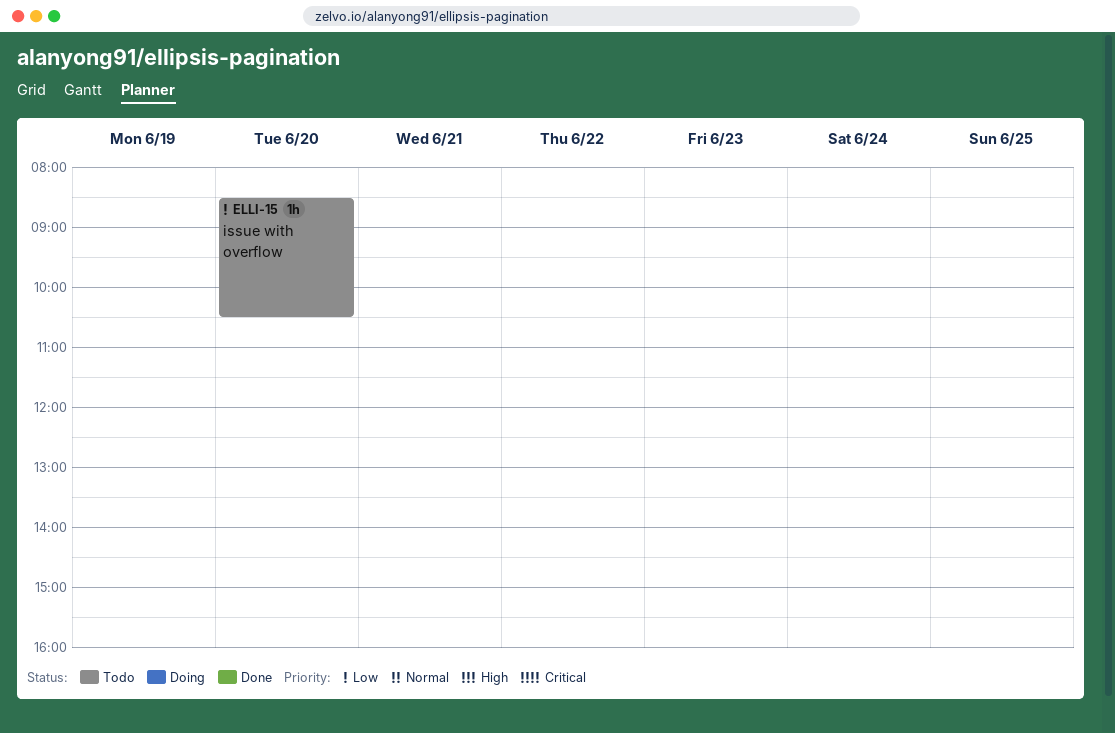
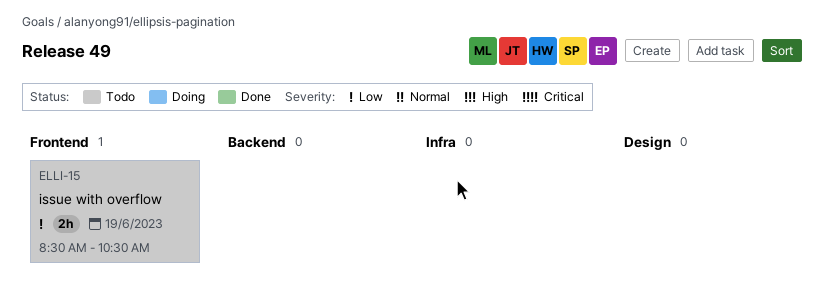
ELLI-15, estimate: 1h -> 2h
ELLI-15, day: Jun 20 -> Jun 19

